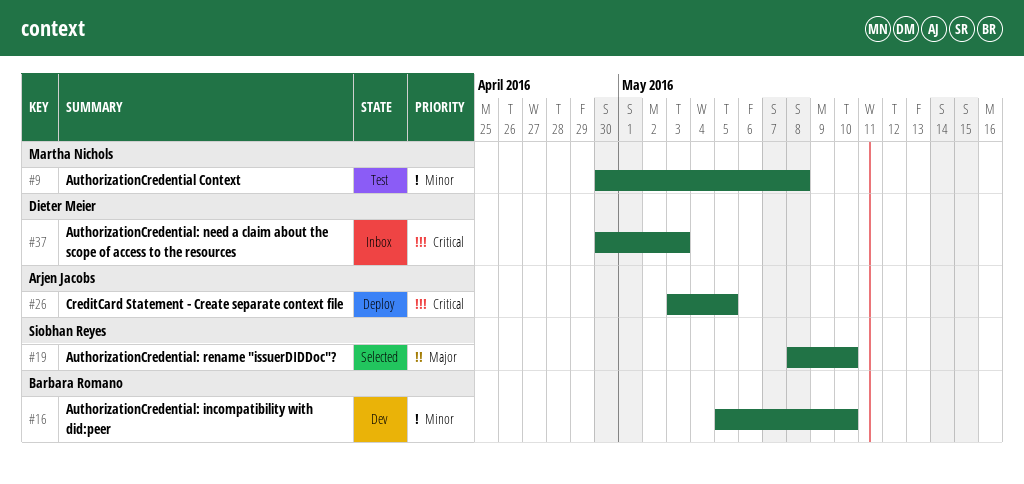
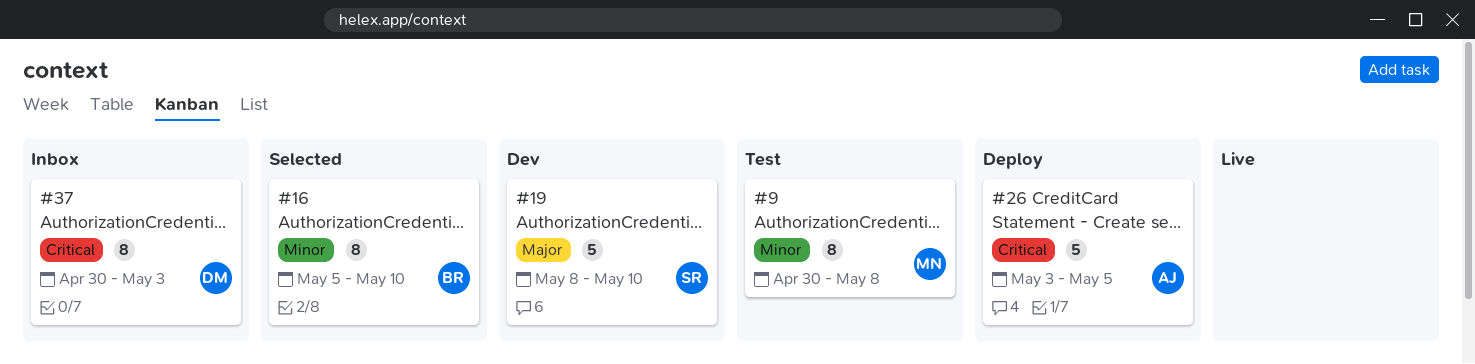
#16, status: Dev -> Selected
#19, status: Selected -> Dev

